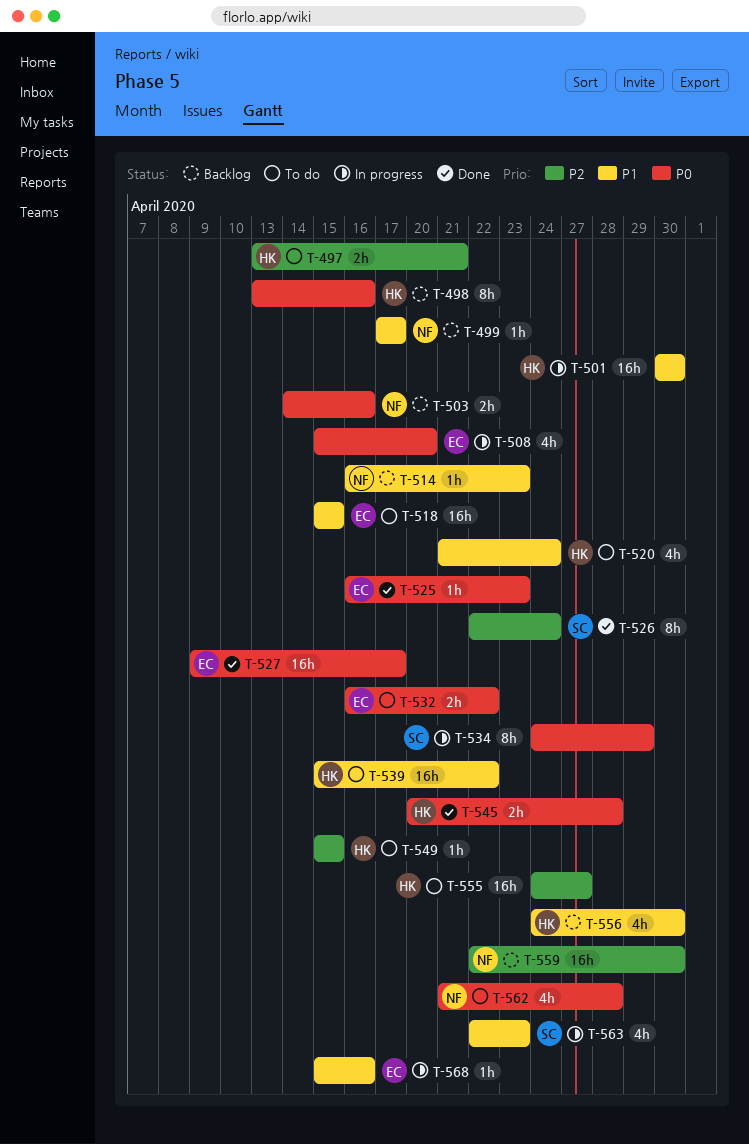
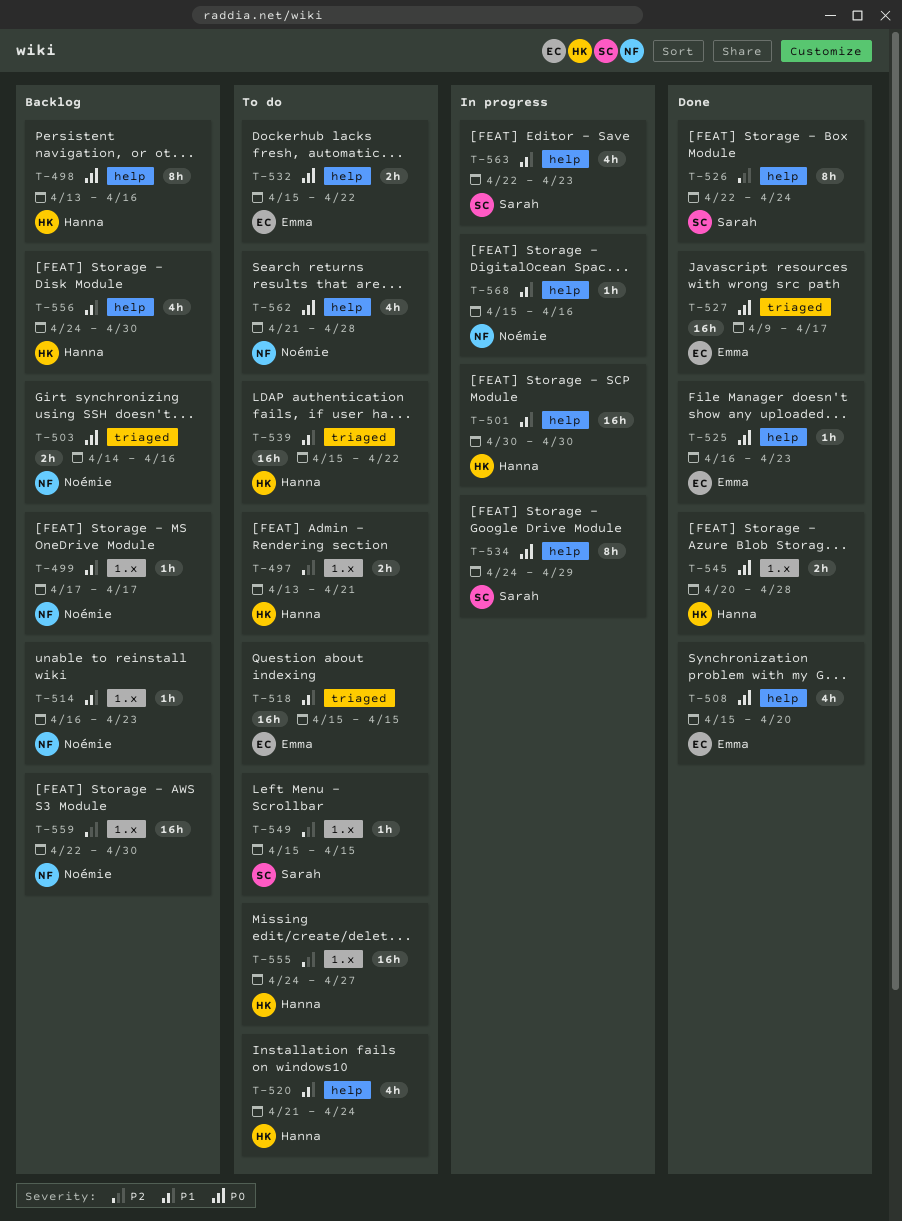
T-508, status: In progress -> Done
T-532, start: Apr 16 -> Apr 15
T-549, owner: Hanna -> Sarah
T-568, owner: Emma -> Noémie

